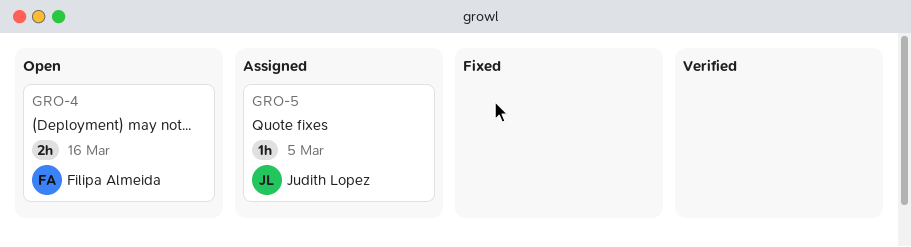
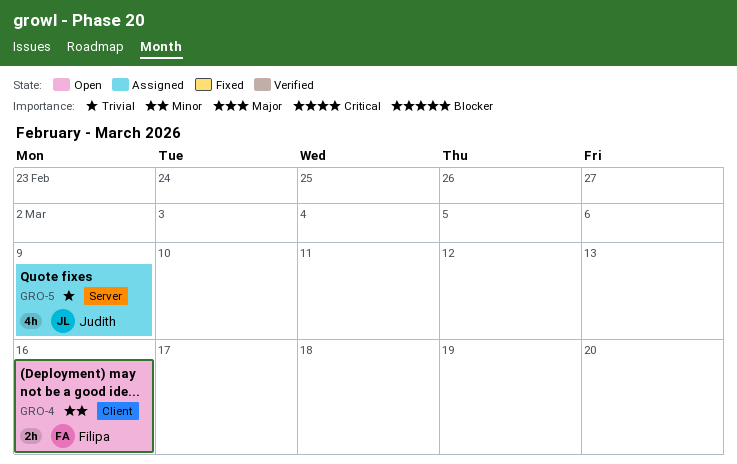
GRO-5, estimate: 1h -> 4h
GRO-5, due: Mar 5 -> Mar 9

